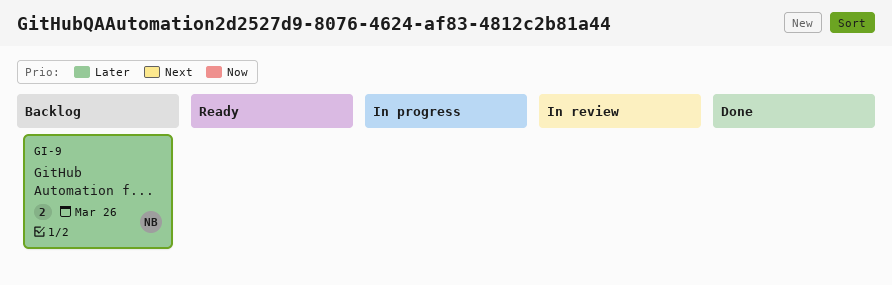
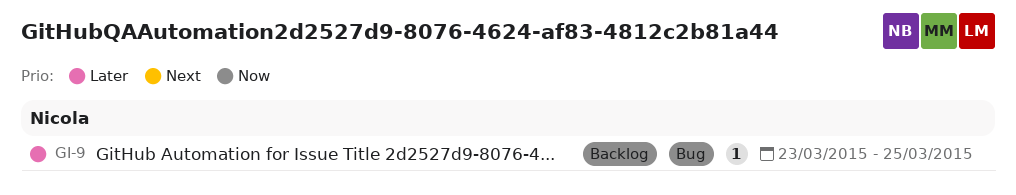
GI-9, estimate: 2 -> 1
GI-9, due: Mar 26 -> Mar 25

